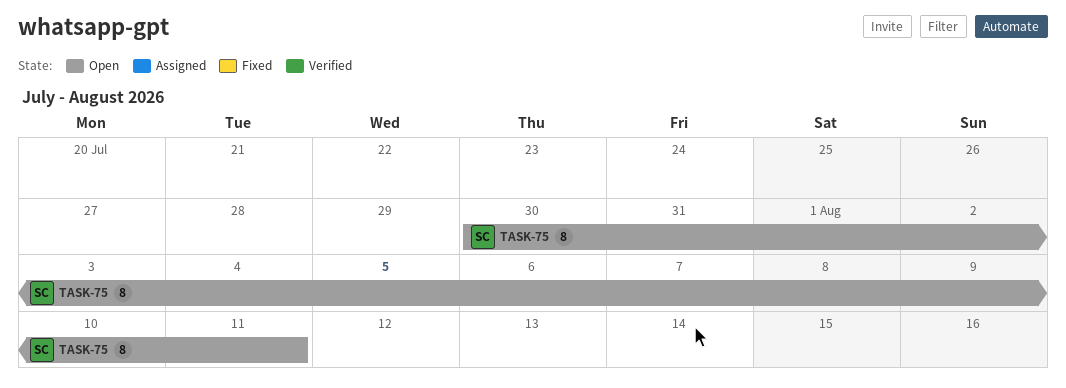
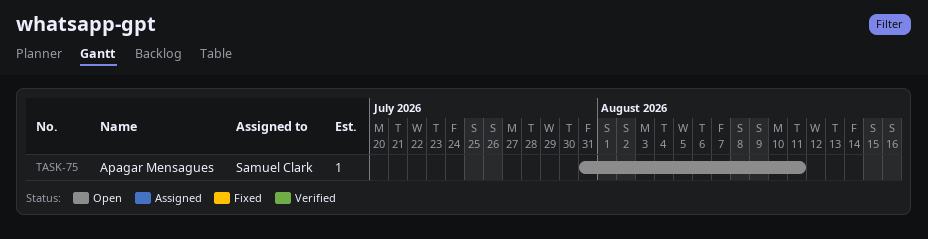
TASK-75, estimate: 8 -> 1
TASK-75, start: Jul 30 -> Jul 31

